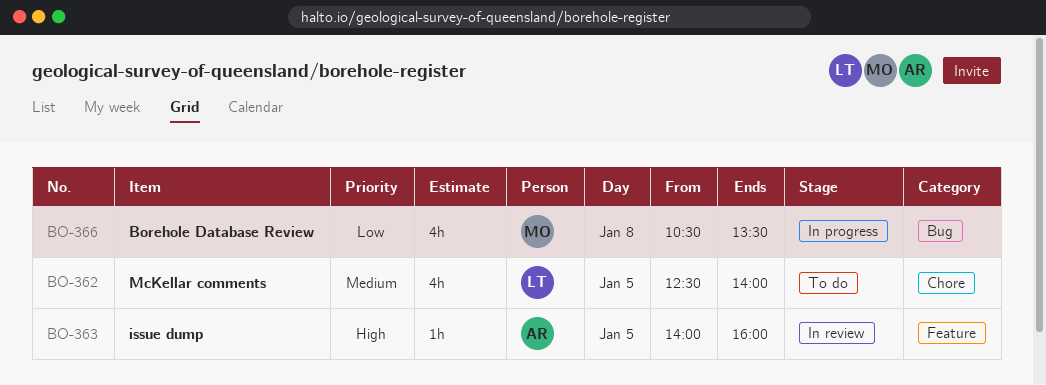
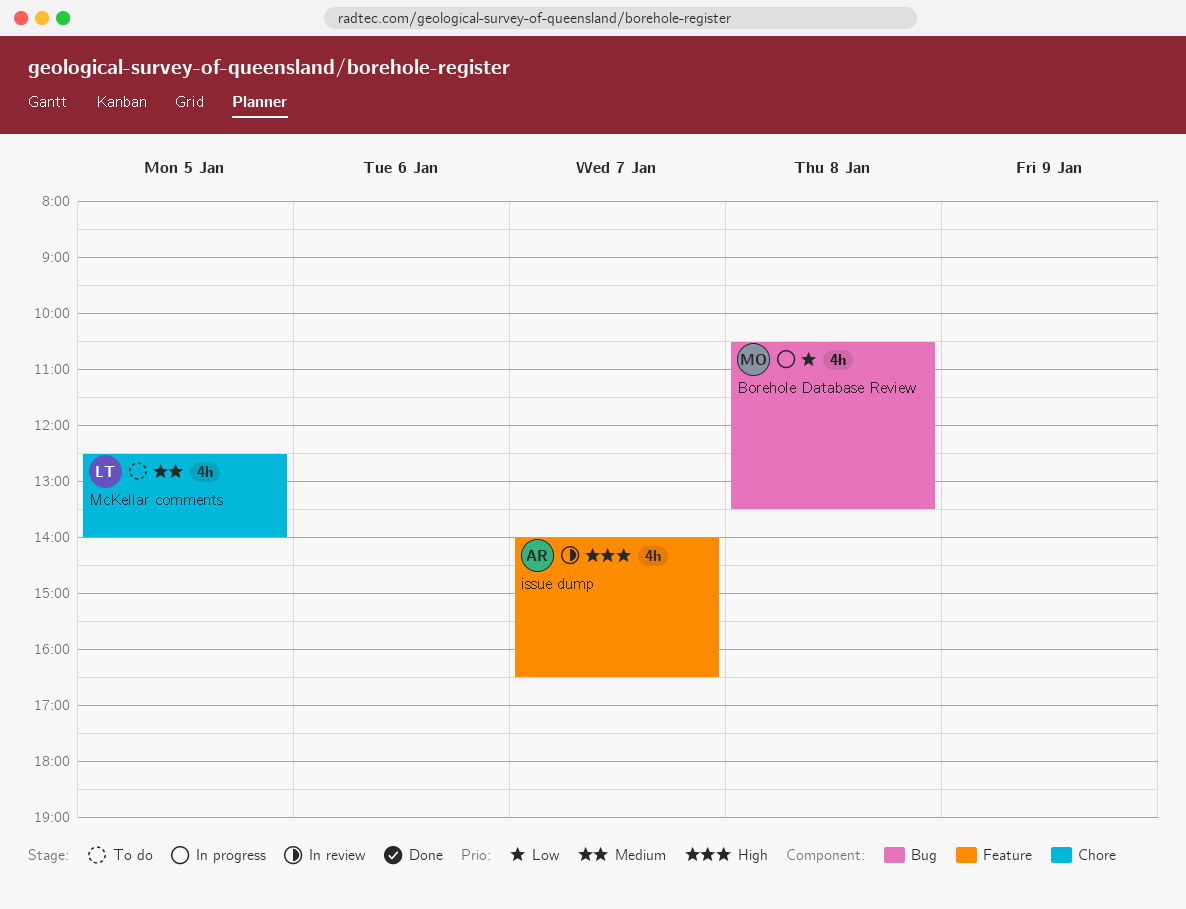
issue dump, estimate: 1h -> 4h
issue dump, day: Jan 5 -> Jan 7
issue dump, ends: 16:00 -> 16:30

